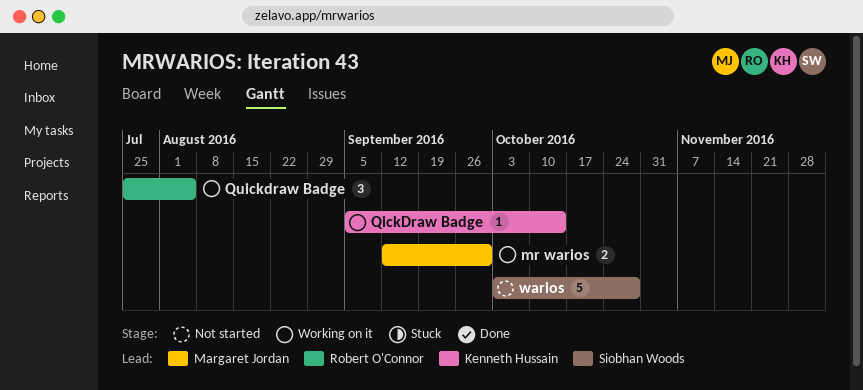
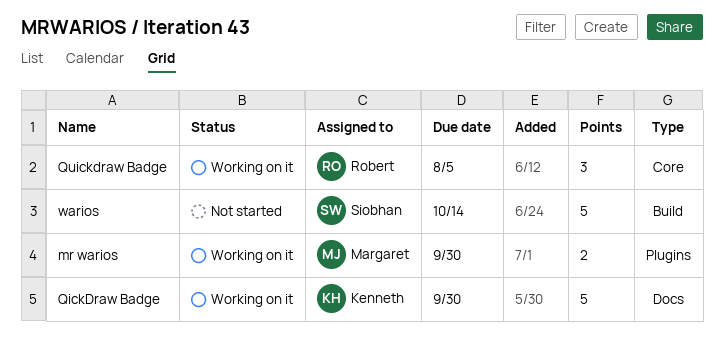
QickDraw Badge, estimate: 1 -> 5
QickDraw Badge, due: Oct 14 -> Sep 30
warios, due: Oct 28 -> Oct 14

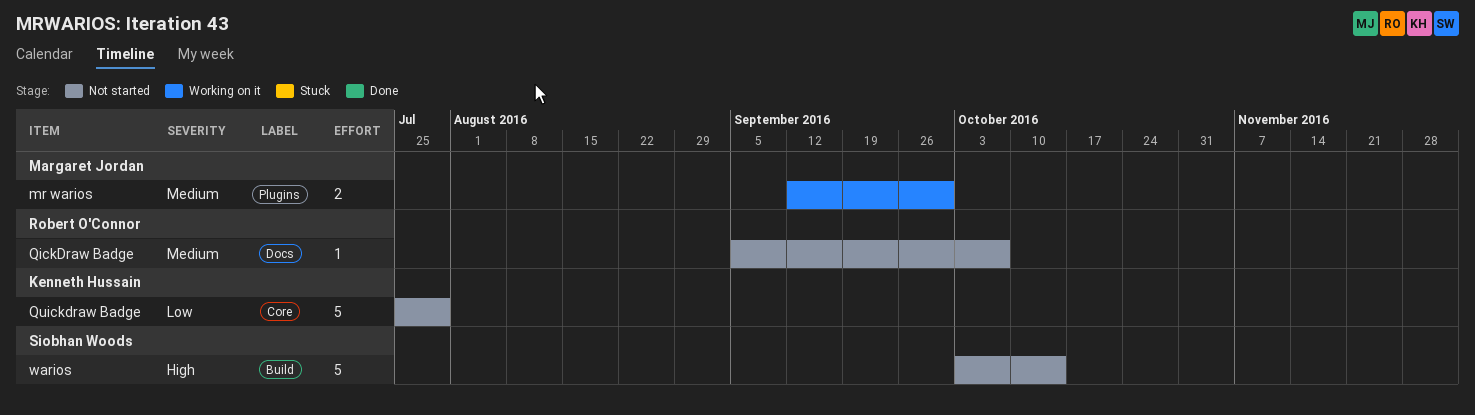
QickDraw Badge, status: Working on it -> Not started
QickDraw Badge, owner: Kenneth Hussain -> Robert O'Connor
QickDraw Badge, estimate: 5 -> 1
QickDraw Badge, due: Sep 30 -> Oct 7
Quickdraw Badge, status: Working on it -> Not started
Quickdraw Badge, owner: Robert O'Connor -> Kenneth Hussain
Quickdraw Badge, estimate: 3 -> 5
Quickdraw Badge, due: Aug 5 -> Jul 29

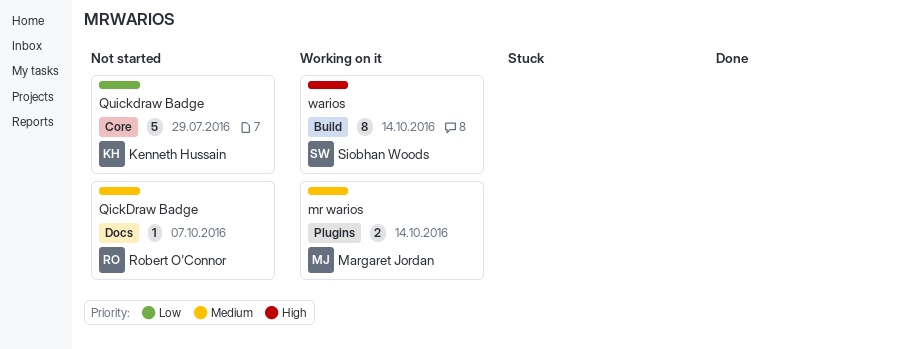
mr warios, due: Sep 30 -> Oct 14
warios, status: Not started -> Working on it
warios, estimate: 5 -> 8

